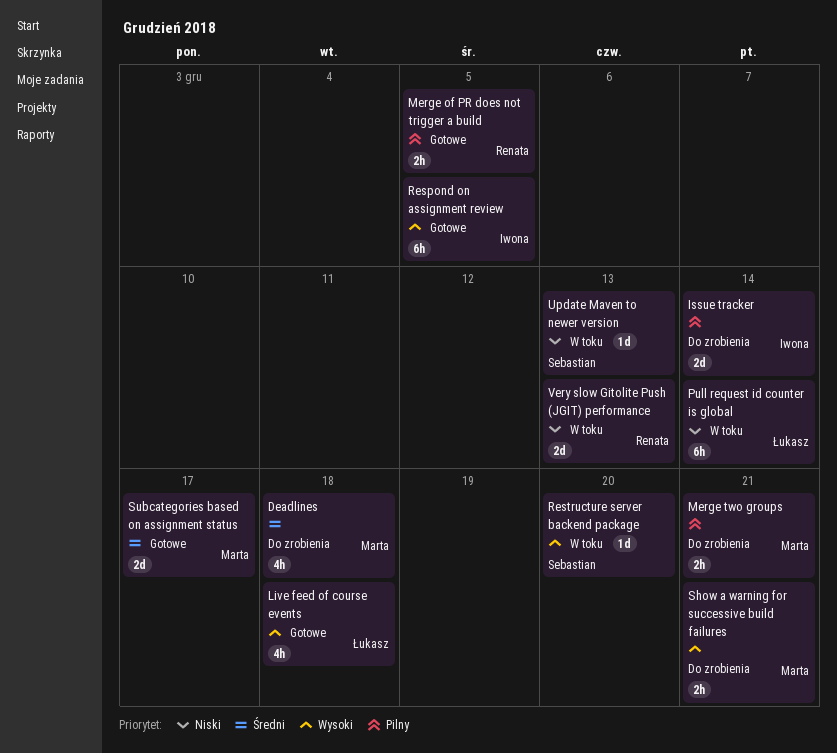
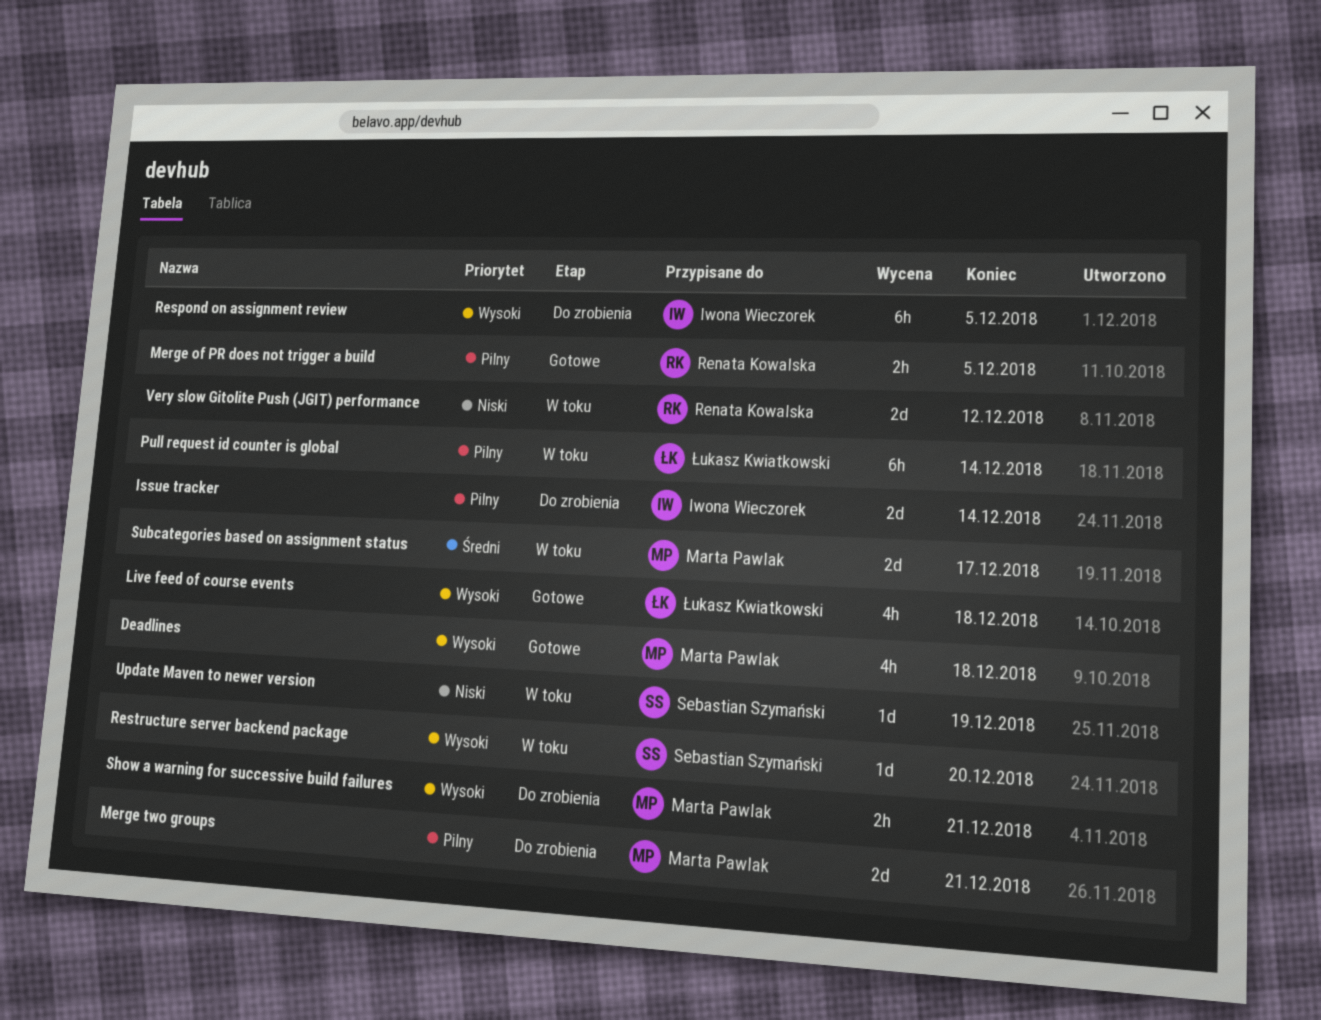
Deadlines, status: Do zrobienia -> Gotowe
Deadlines, priority: Średni -> Wysoki
Merge two groups, estimate: 2h -> 2d
Pull request id counter is global, priority: Niski -> Pilny
Respond on assignment review, status: Gotowe -> Do zrobienia
Subcategories based on assignment status, status: Gotowe -> W toku
Update Maven to newer version, due: Dec 13 -> Dec 19
Very slow Gitolite Push (JGIT) performance, due: Dec 13 -> Dec 12

